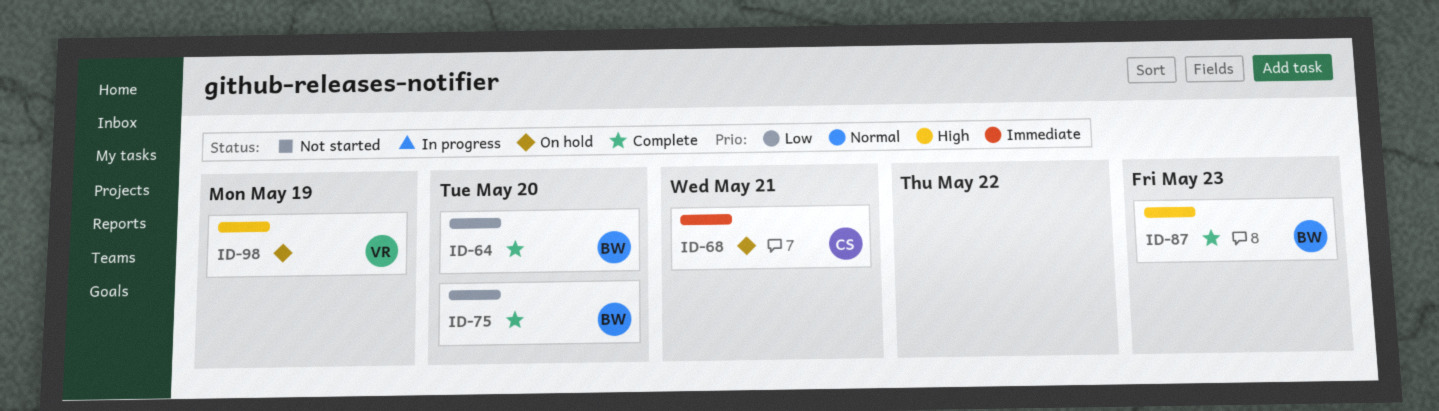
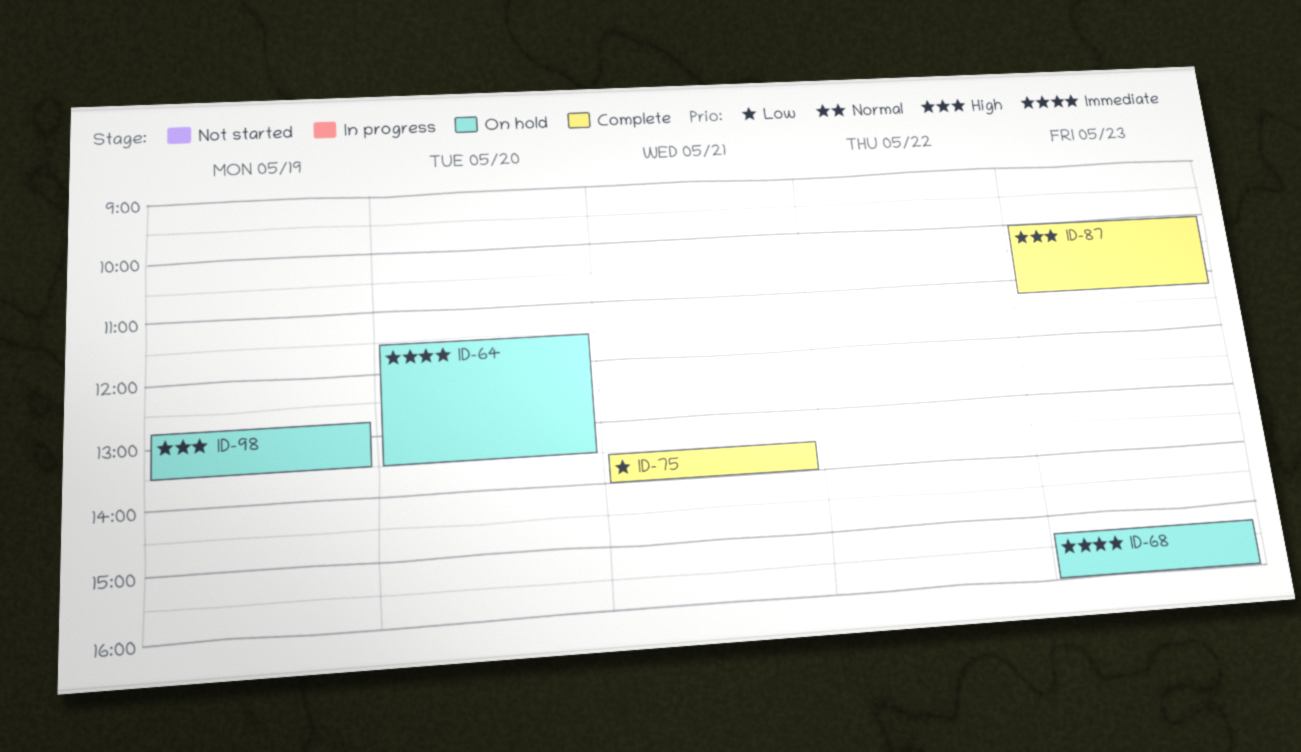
ID-64, status: Complete -> On hold
ID-64, priority: Low -> Immediate
ID-68, day: May 21 -> May 23
ID-75, day: May 20 -> May 21

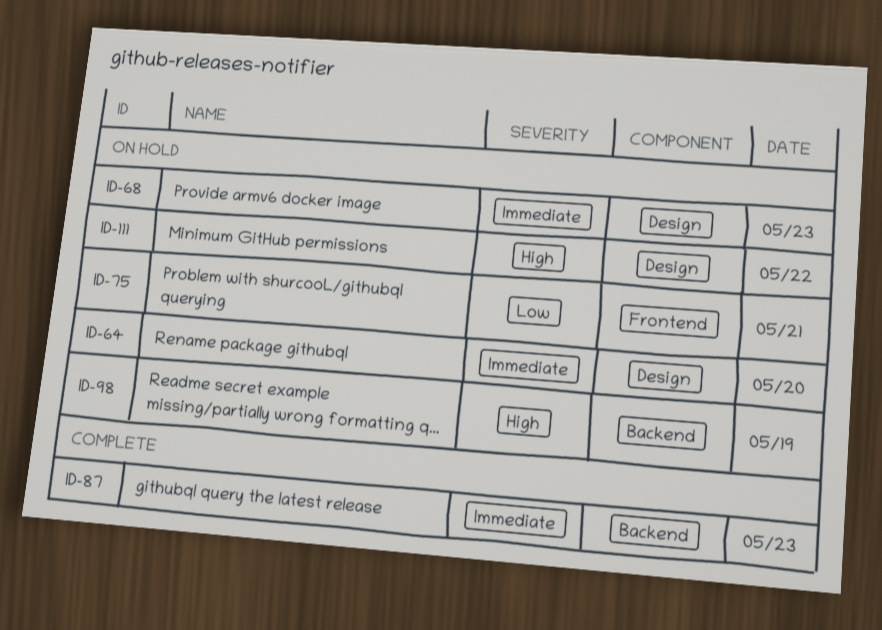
ID-75, status: Complete -> On hold
ID-87, priority: High -> Immediate
ID-111: none -> present

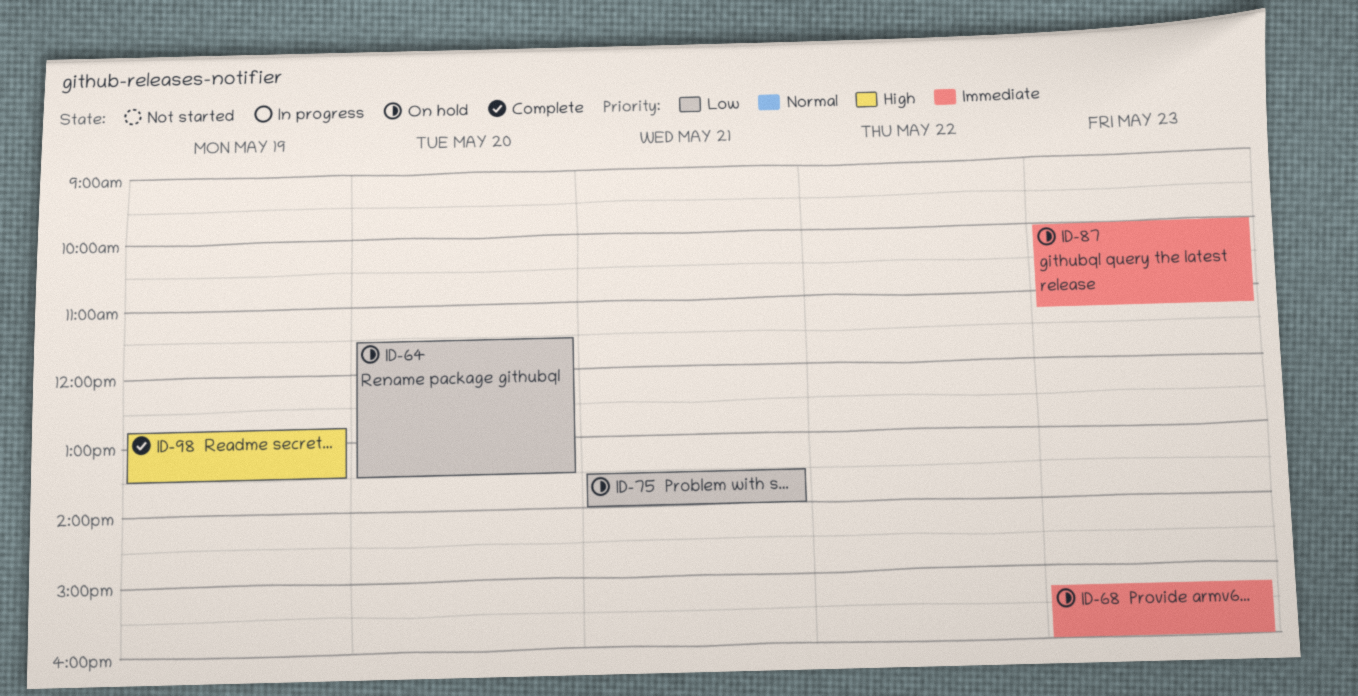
ID-64, priority: Immediate -> Low
ID-87, status: Complete -> On hold
ID-98, status: On hold -> Complete
ID-111: present -> none

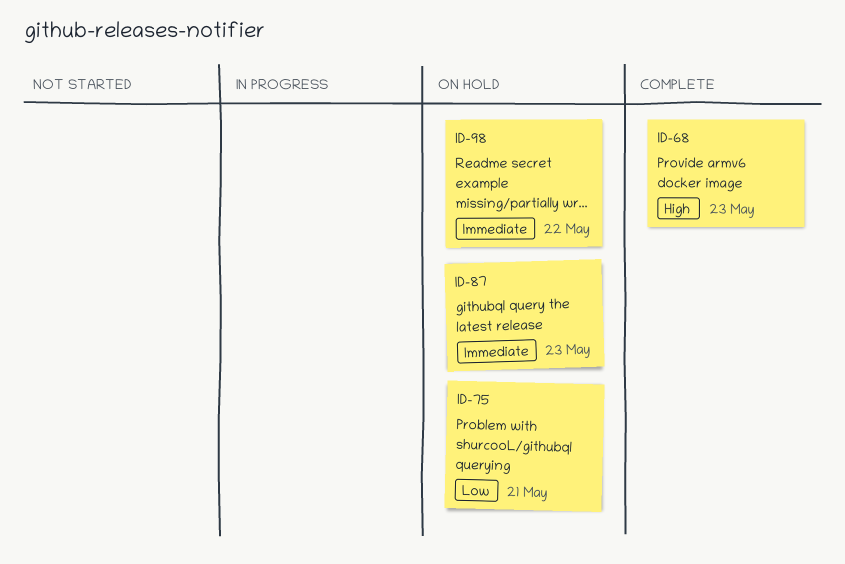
ID-64: present -> none
ID-68, status: On hold -> Complete
ID-68, priority: Immediate -> High
ID-98, status: Complete -> On hold
ID-98, priority: High -> Immediate
ID-98, day: May 19 -> May 22

